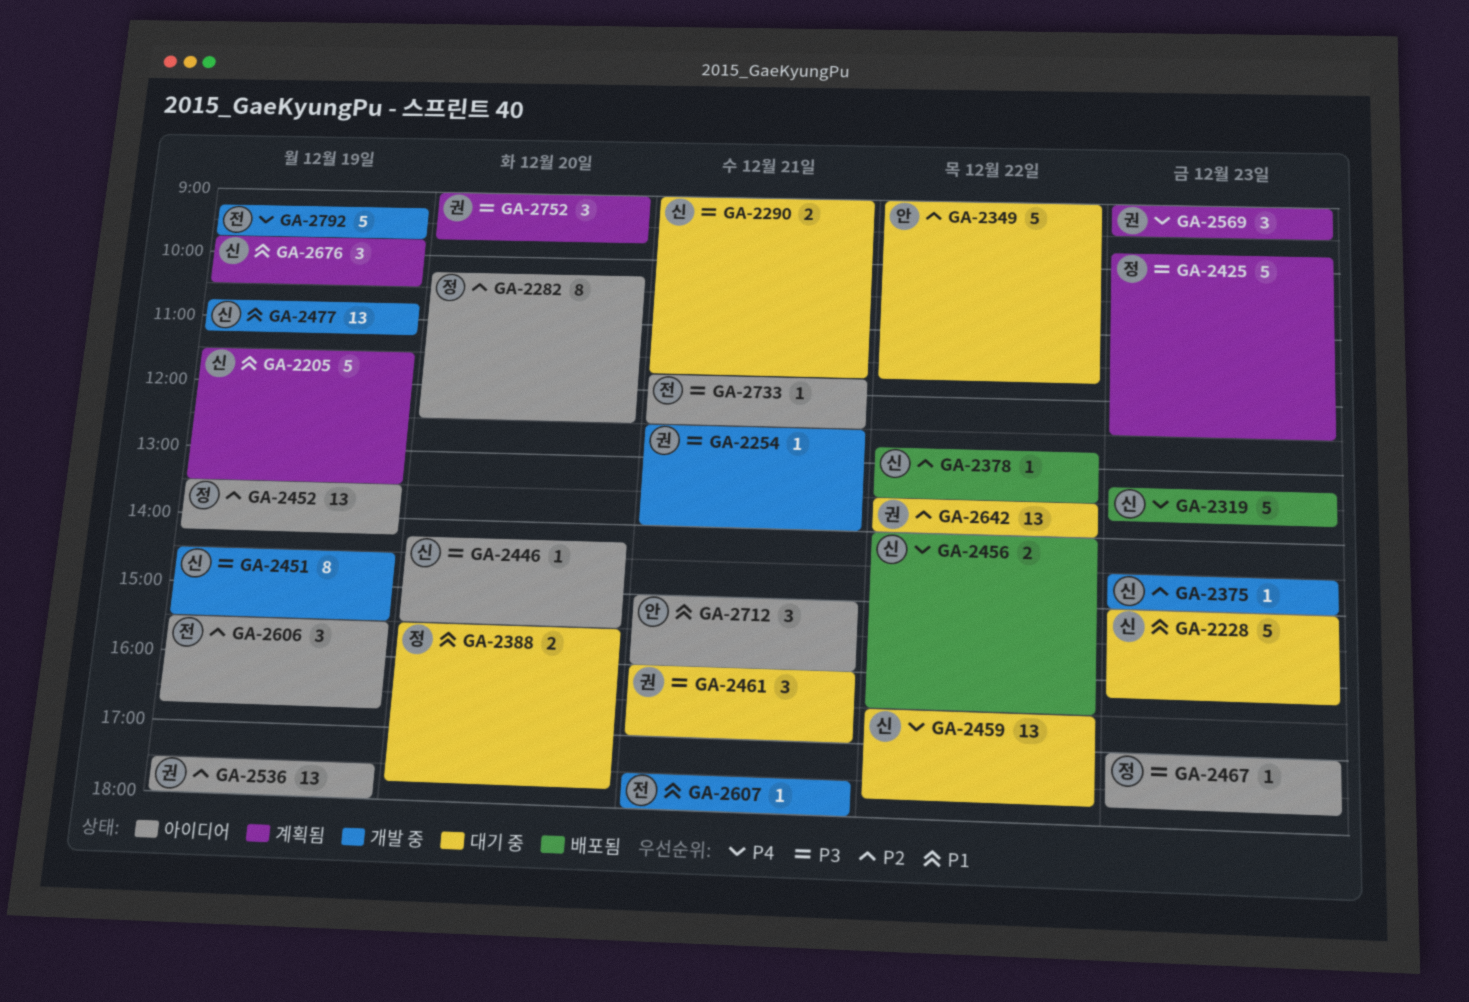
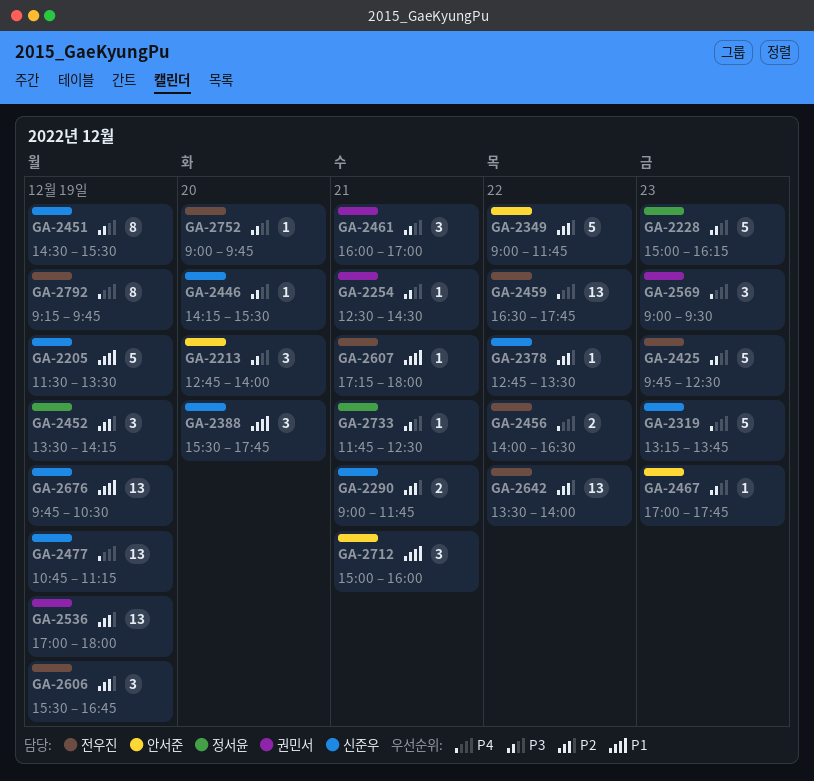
GA-2213: none -> present
GA-2228, owner: 신준우 -> 정서윤
GA-2228, priority: P1 -> P3
GA-2254, ends: 14:00 -> 14:30
GA-2282: present -> none
GA-2290, priority: P3 -> P2
GA-2375: present -> none
GA-2388, owner: 정서윤 -> 신준우
GA-2388, estimate: 2 -> 3
GA-2425, owner: 정서윤 -> 전우진
GA-2452, estimate: 13 -> 3
GA-2456, owner: 신준우 -> 전우진
GA-2459, owner: 신준우 -> 전우진
GA-2467, owner: 정서윤 -> 안서준
GA-2477, priority: P1 -> P4
GA-2536, begins: 17:30 -> 17:00
GA-2607, begins: 17:30 -> 17:15
GA-2642, owner: 권민서 -> 전우진
GA-2676, estimate: 3 -> 13
GA-2733, owner: 전우진 -> 정서윤
GA-2752, owner: 권민서 -> 전우진
GA-2752, estimate: 3 -> 1
GA-2792, estimate: 5 -> 8

